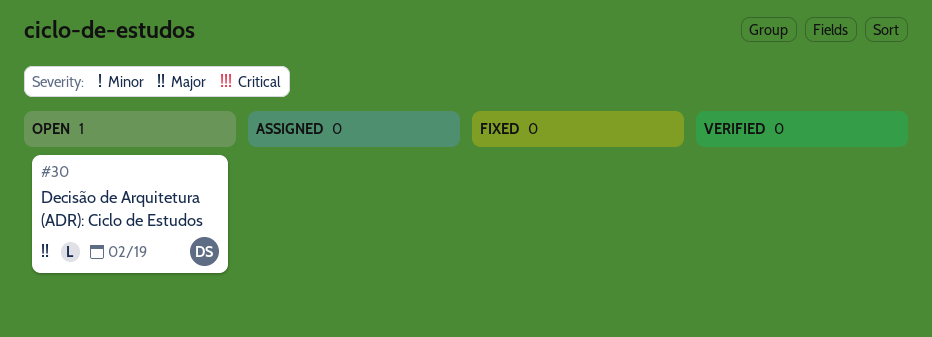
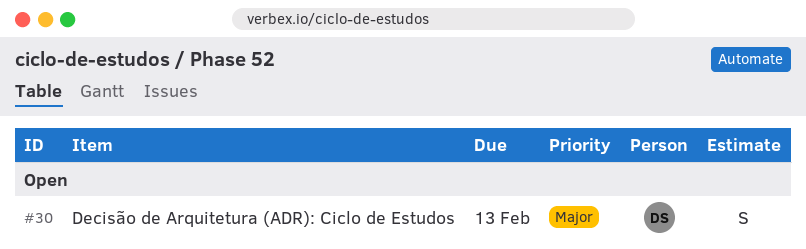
#30, estimate: L -> S
#30, due: Feb 19 -> Feb 13

